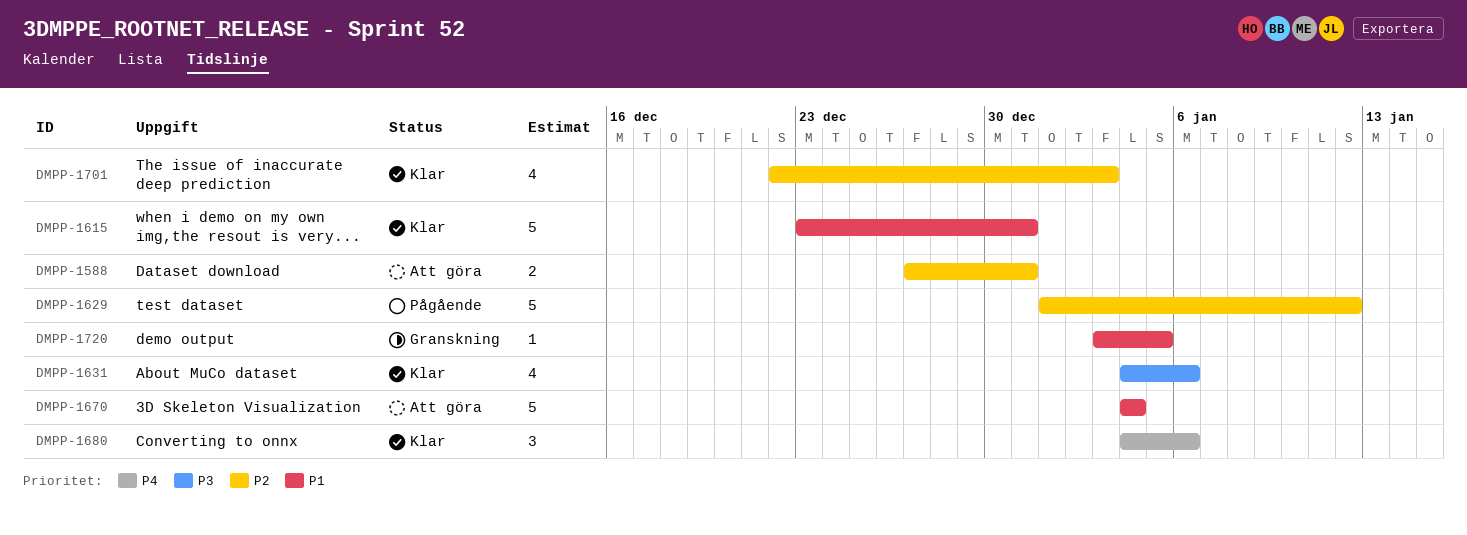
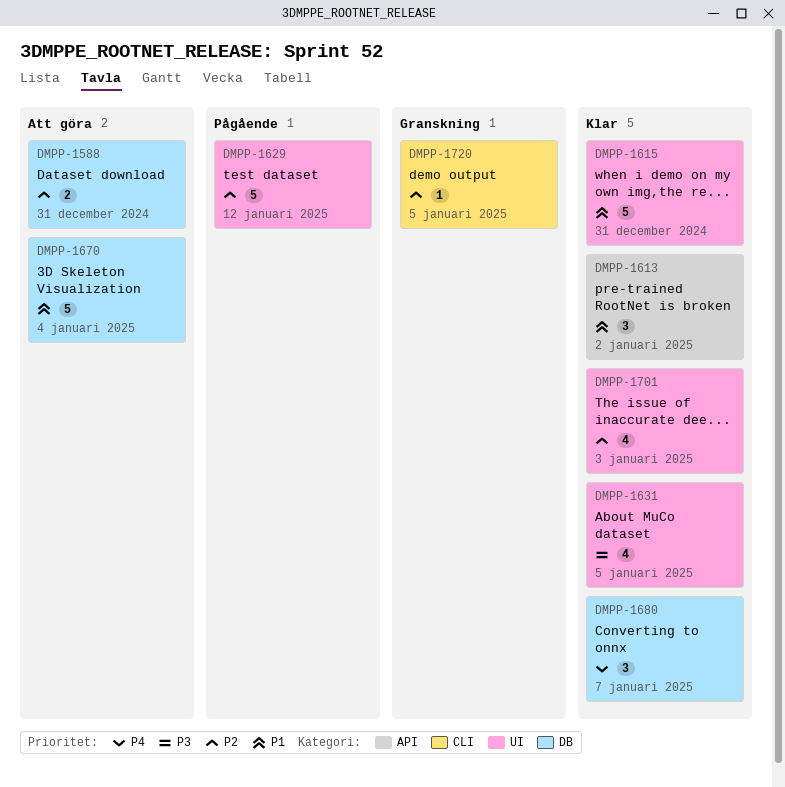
DMPP-1613: none -> present
DMPP-1631, due: Jan 6 -> Jan 5
DMPP-1680, due: Jan 6 -> Jan 7
DMPP-1720, priority: P1 -> P2

